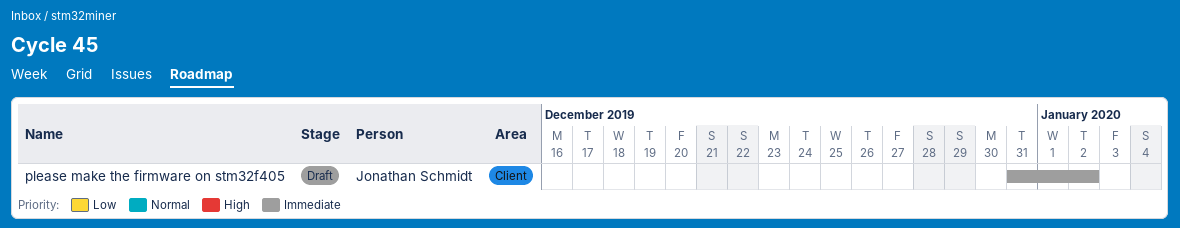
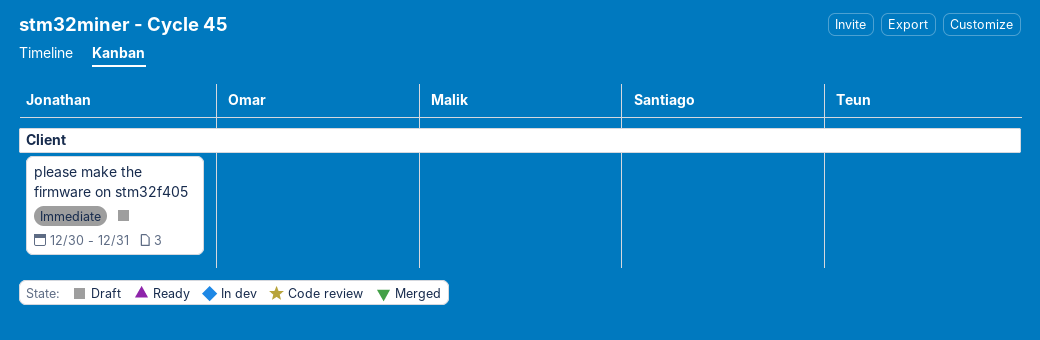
please make the firmware on stm32f405, start: Dec 31 -> Dec 30
please make the firmware on stm32f405, due: Jan 2 -> Dec 31

